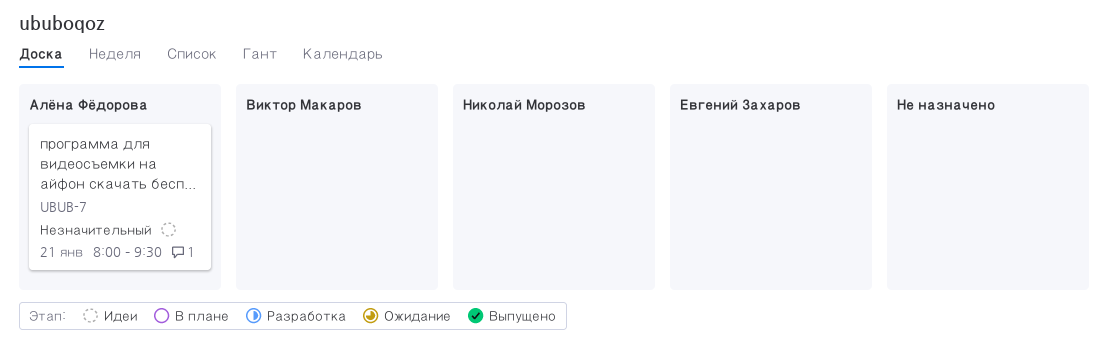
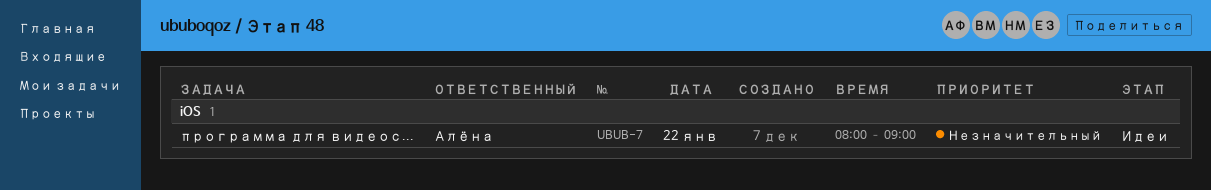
UBUB-7, day: Jan 21 -> Jan 22
UBUB-7, ends: 09:30 -> 09:00

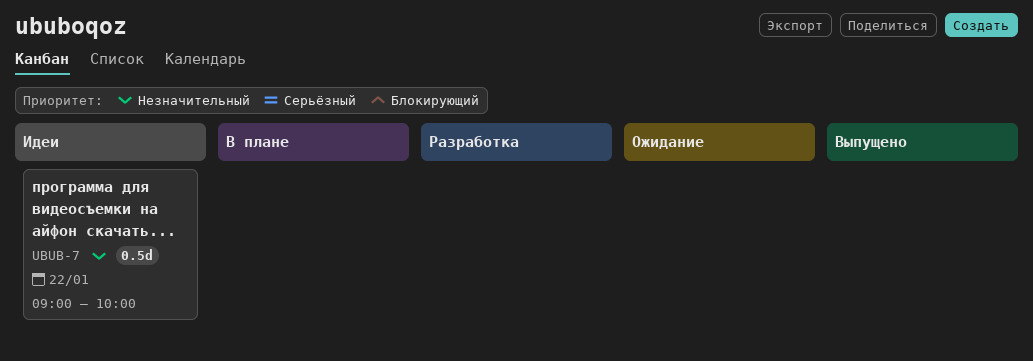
UBUB-7, begins: 08:00 -> 09:00
UBUB-7, ends: 09:00 -> 10:00

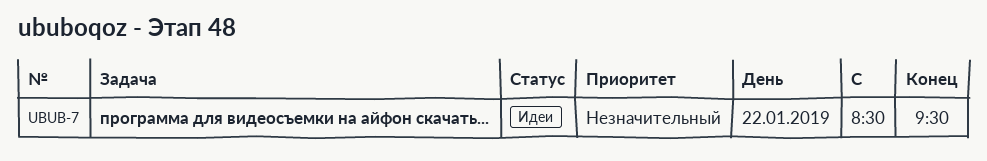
UBUB-7, begins: 09:00 -> 08:30
UBUB-7, ends: 10:00 -> 09:30

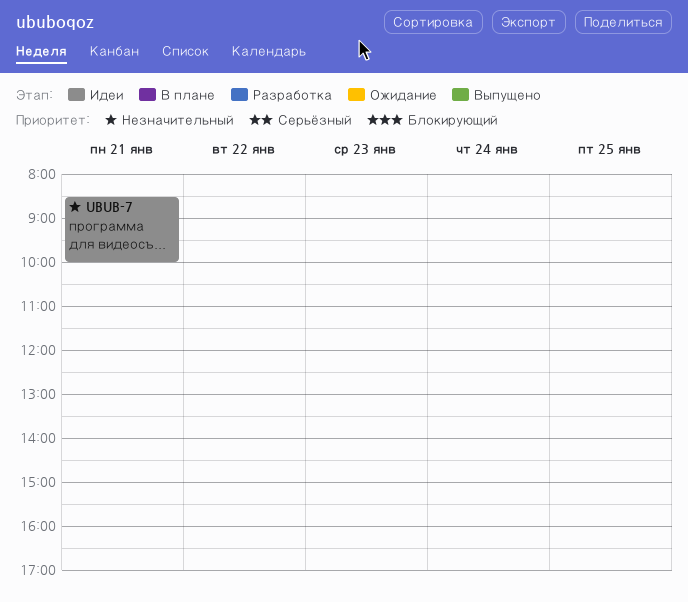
UBUB-7, day: Jan 22 -> Jan 21
UBUB-7, ends: 09:30 -> 10:00

